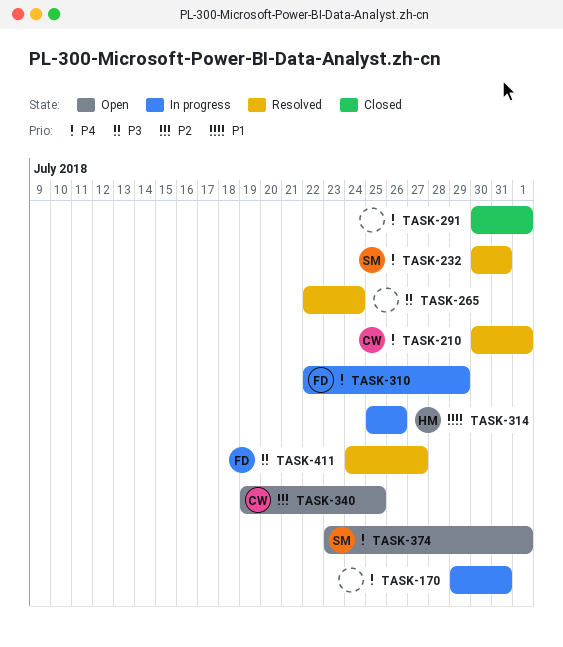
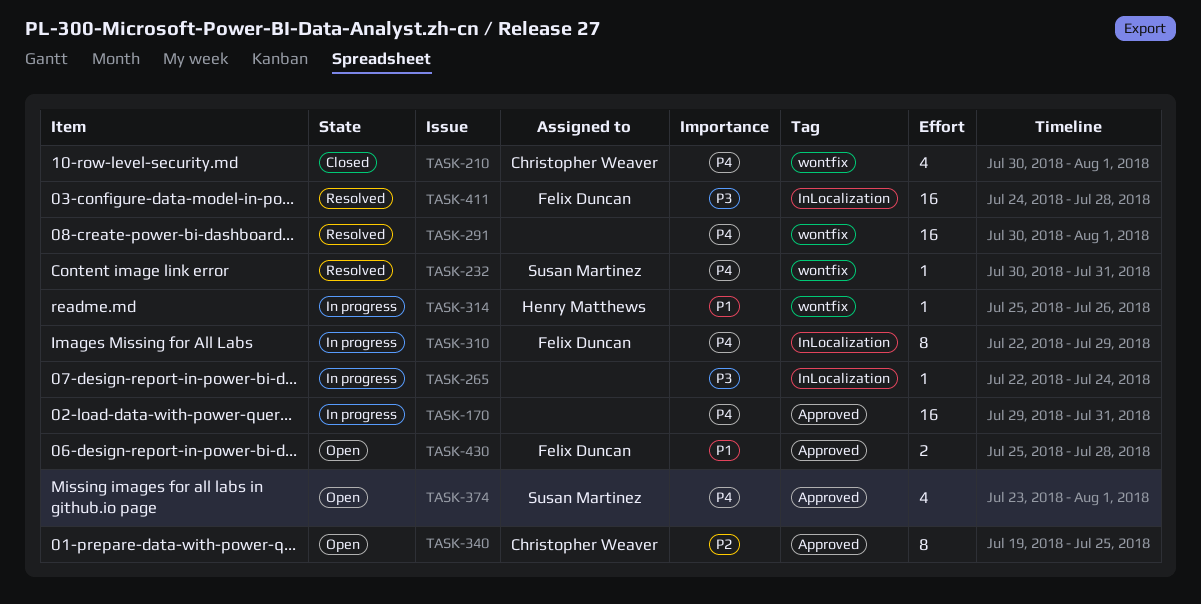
TASK-210, status: Resolved -> Closed
TASK-265, status: Resolved -> In progress
TASK-291, status: Closed -> Resolved
TASK-411, due: Jul 27 -> Jul 28
TASK-430: none -> present

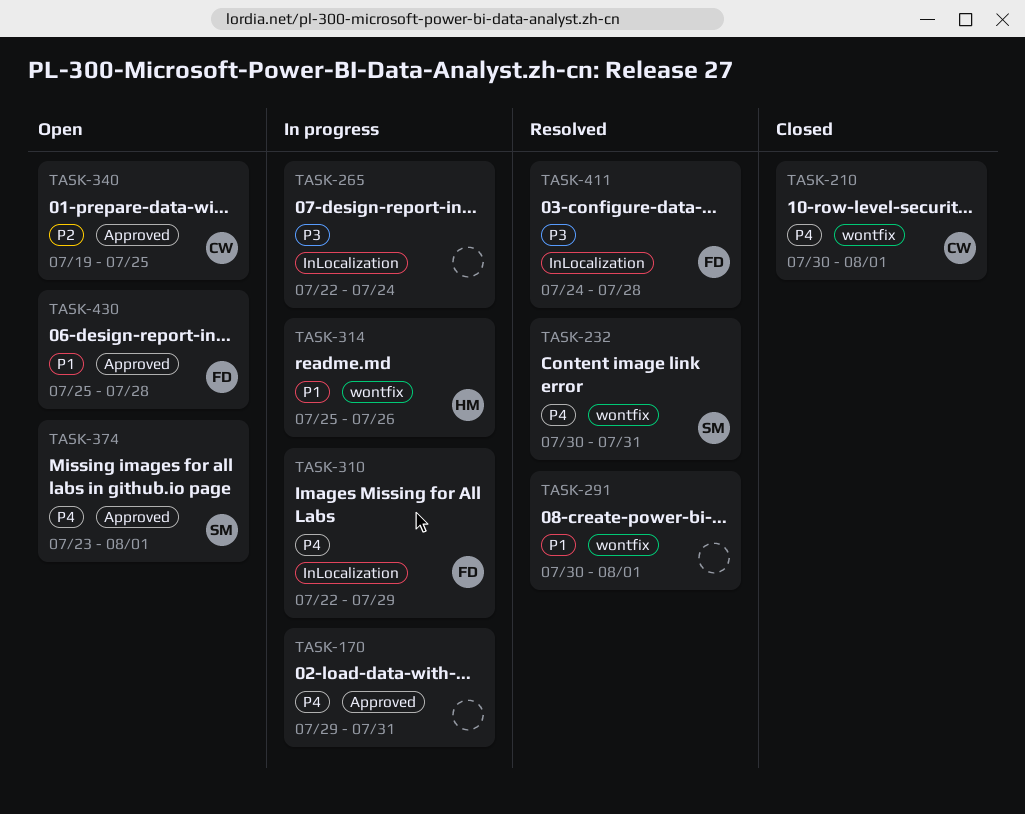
TASK-291, priority: P4 -> P1

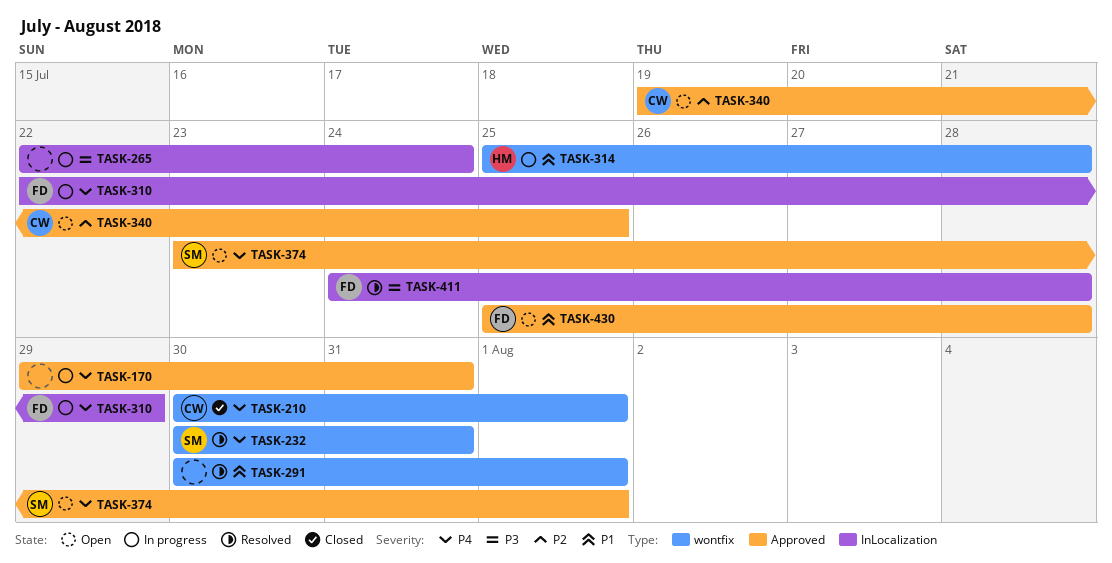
TASK-314, due: Jul 26 -> Jul 28

